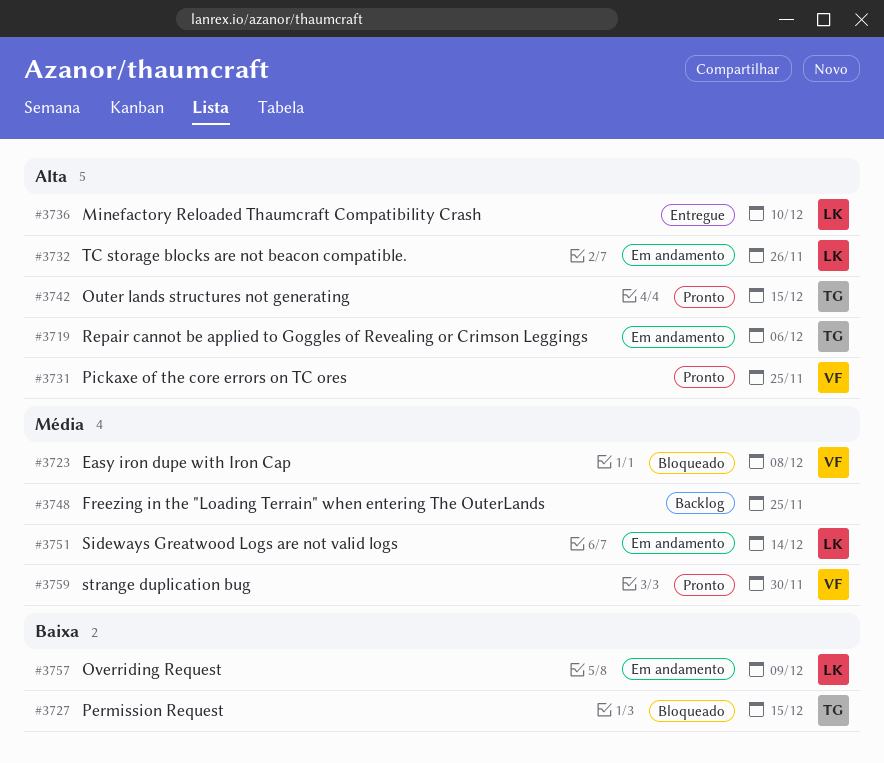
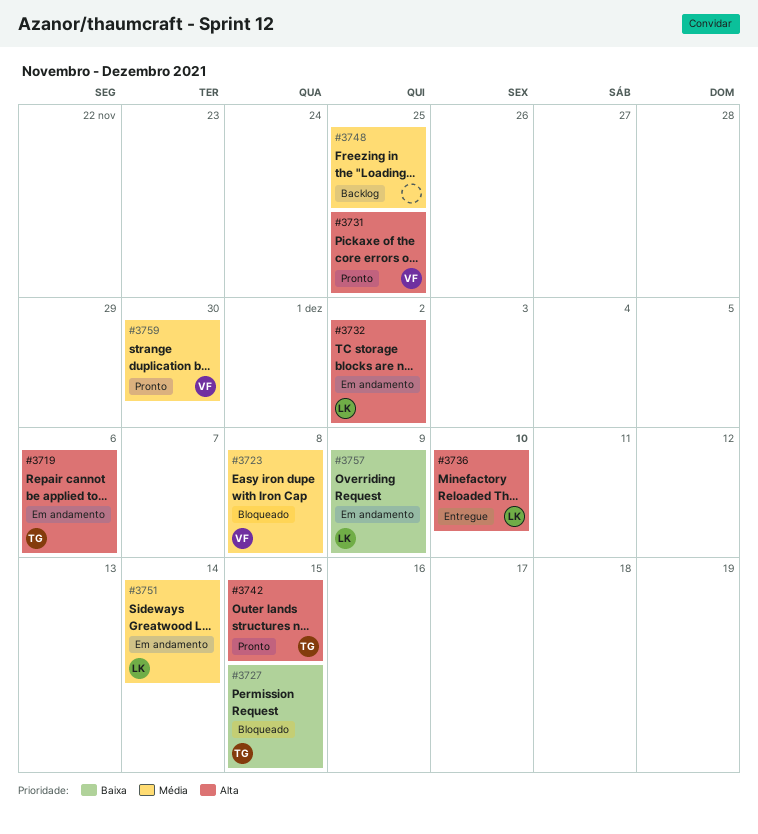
#3732, due: Nov 26 -> Dec 2

